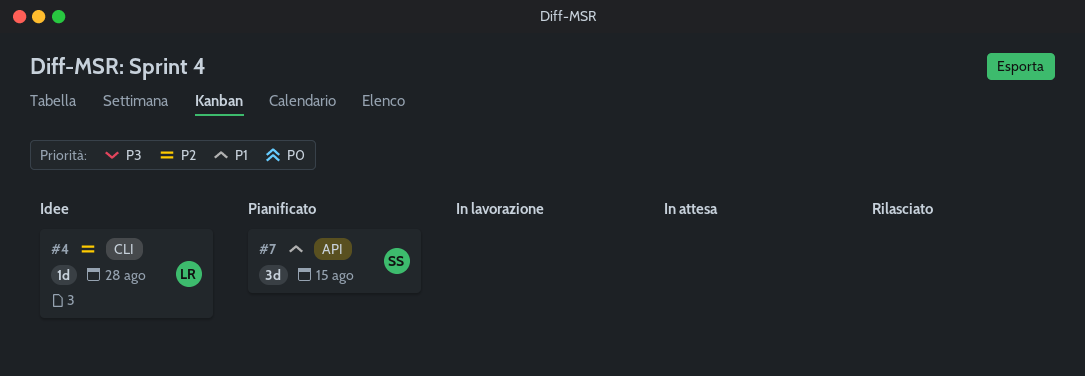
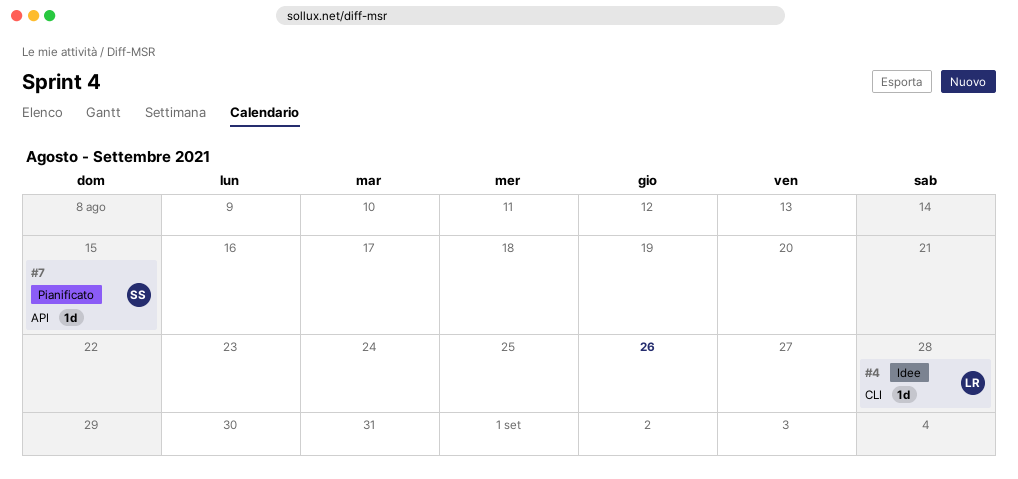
#7, estimate: 3d -> 1d

